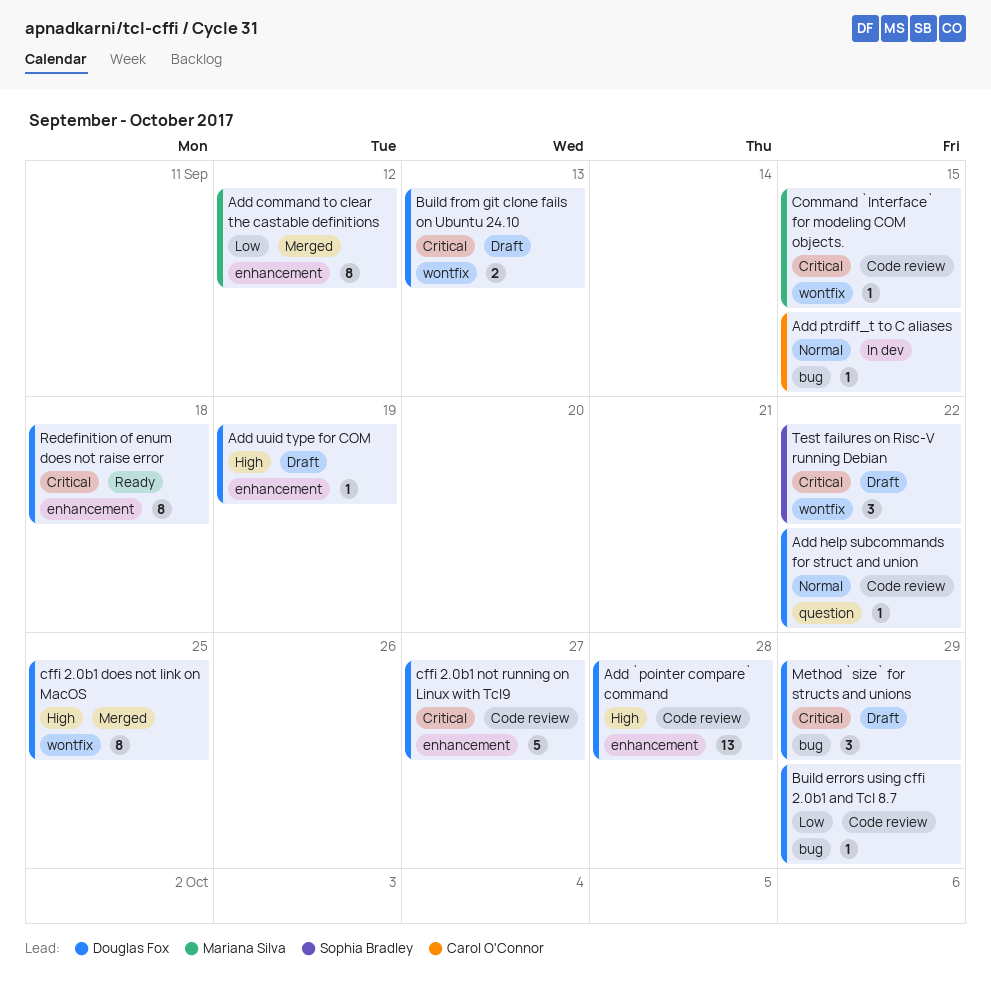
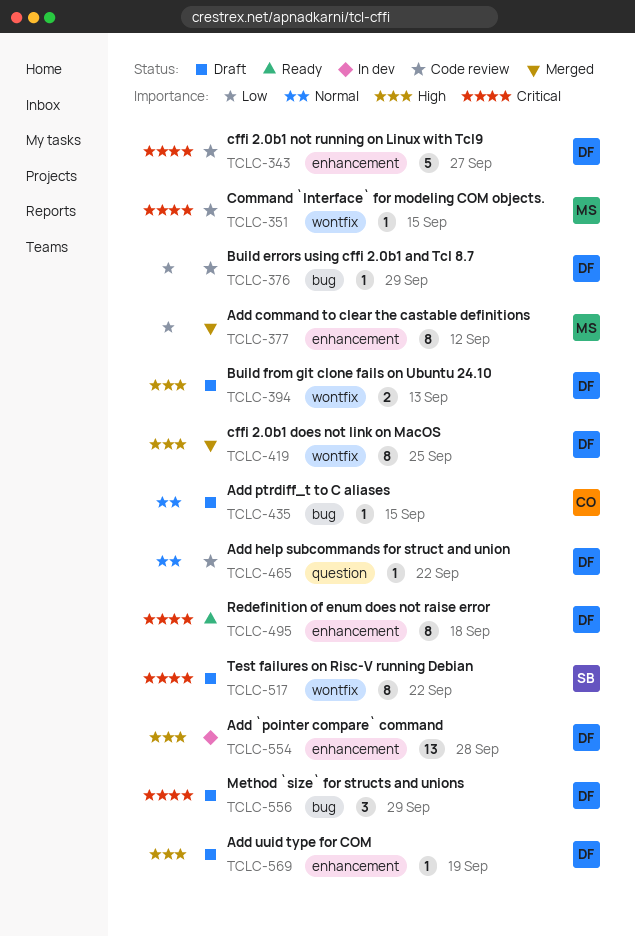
Add `pointer compare` command, status: Code review -> In dev
Add ptrdiff_t to C aliases, status: In dev -> Draft
Build from git clone fails on Ubuntu 24.10, priority: Critical -> High
Test failures on Risc-V running Debian, estimate: 3 -> 8

